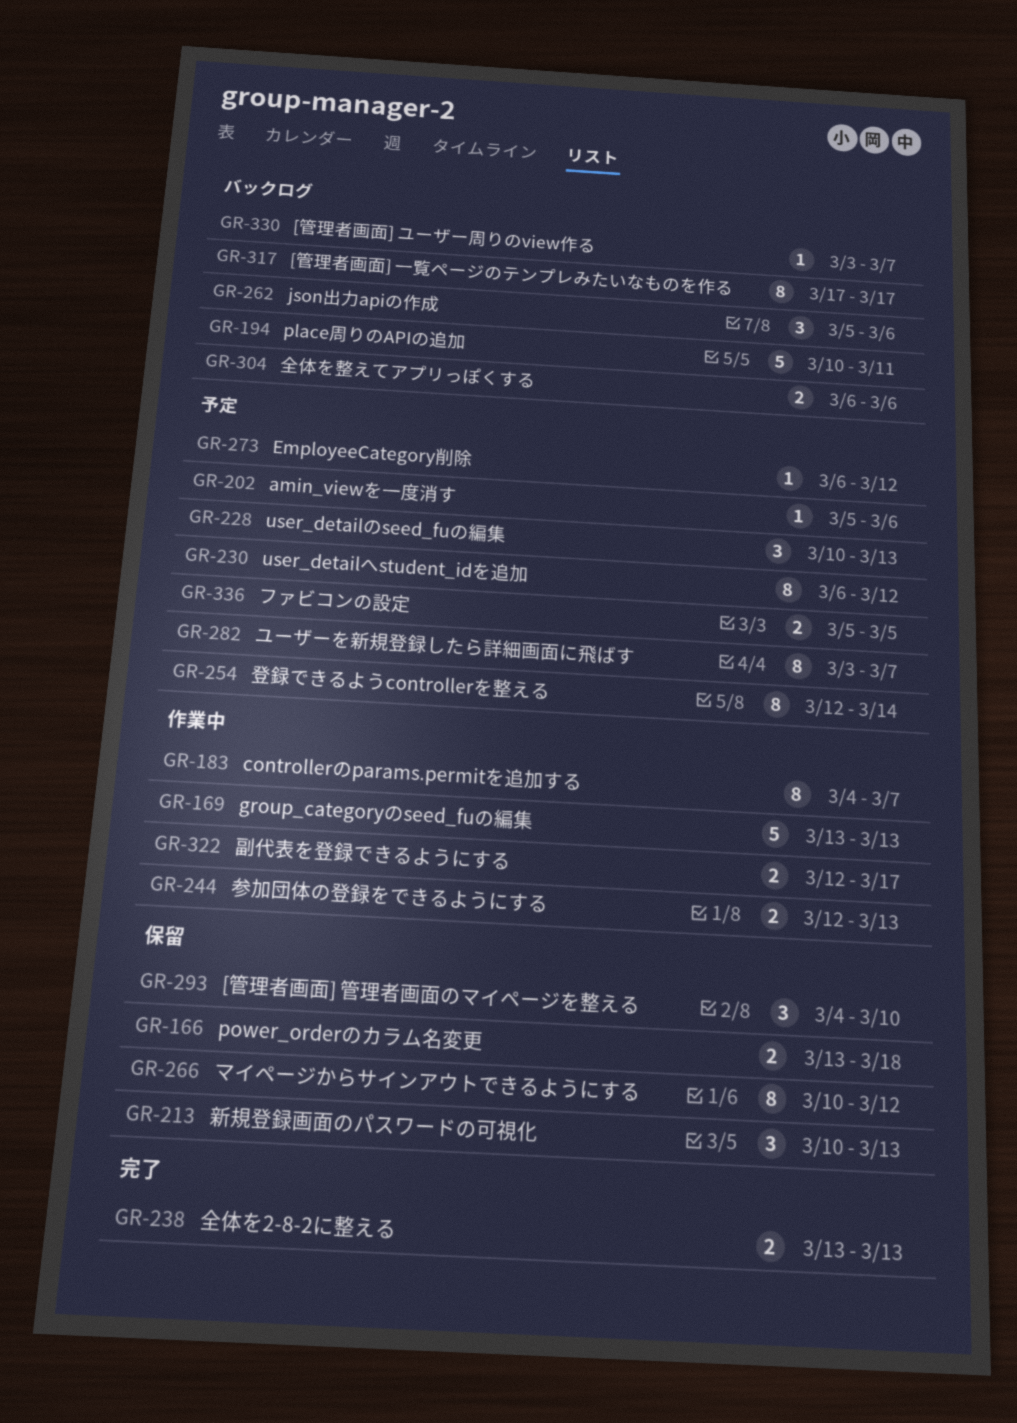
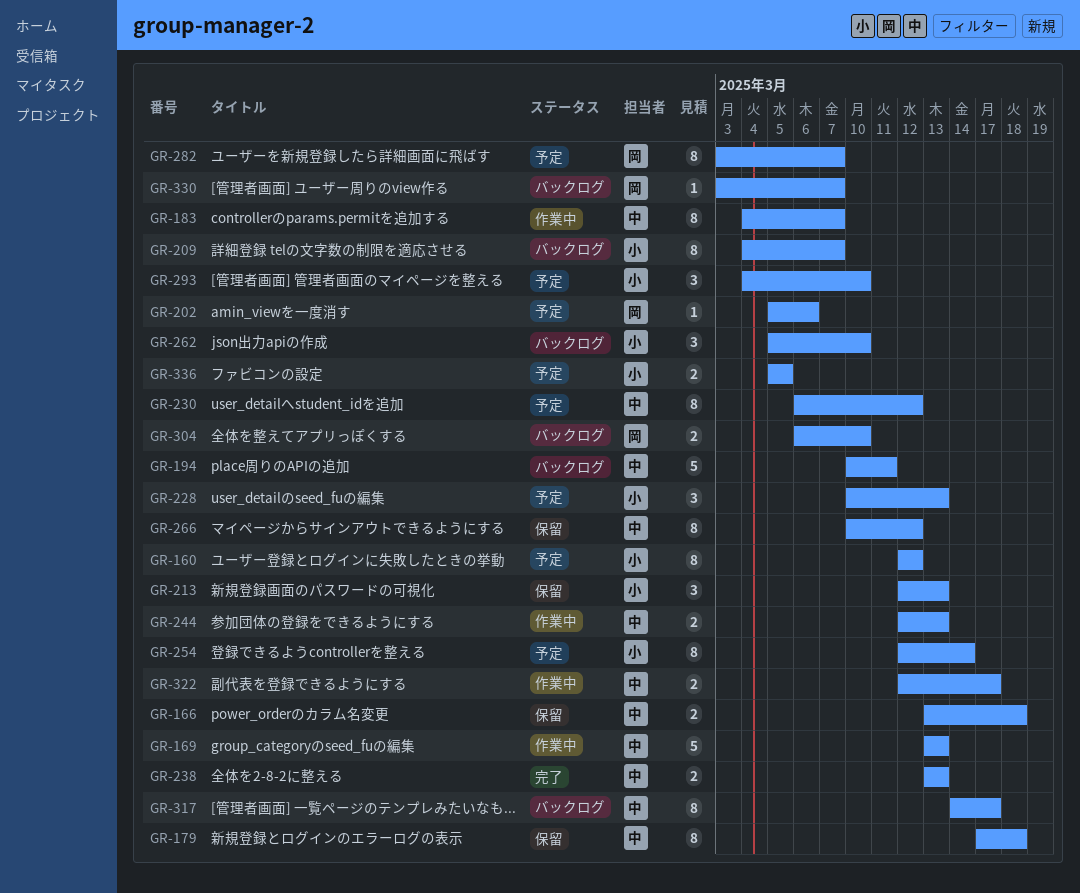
GR-160: none -> present
GR-179: none -> present
GR-209: none -> present
GR-213, start: Mar 10 -> Mar 12
GR-262, due: Mar 6 -> Mar 10
GR-273: present -> none
GR-293, status: 保留 -> 予定
GR-304, due: Mar 6 -> Mar 10
GR-317, start: Mar 17 -> Mar 14

